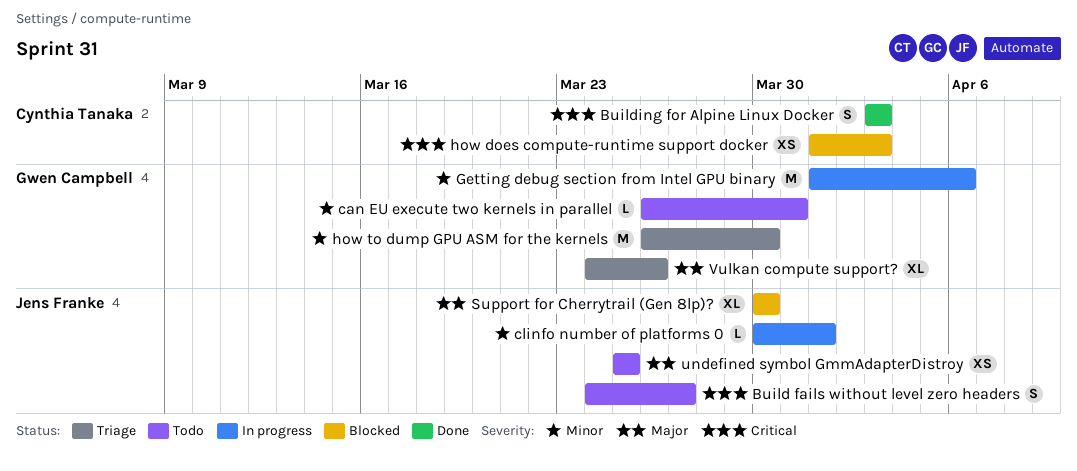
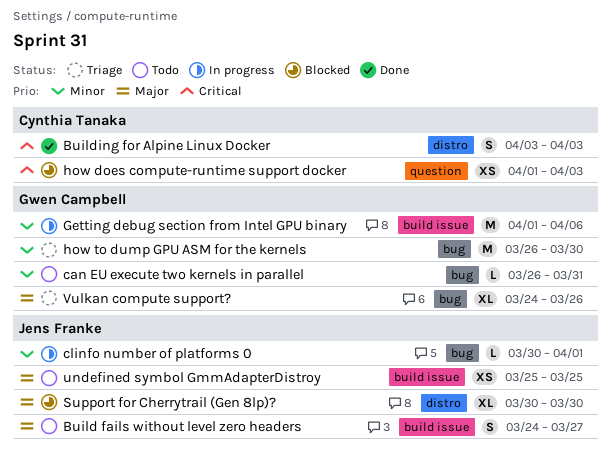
Build fails without level zero headers, priority: Critical -> Major

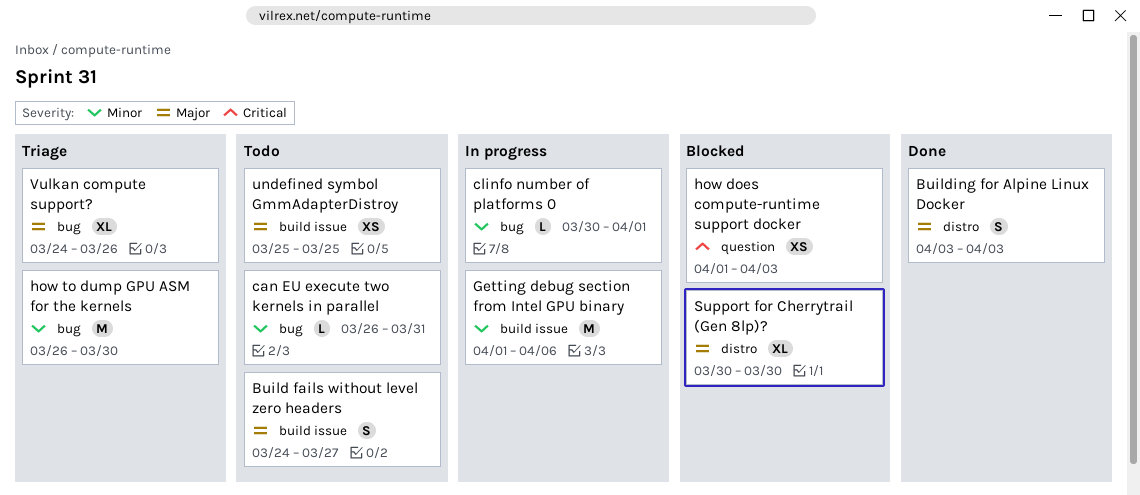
Building for Alpine Linux Docker, priority: Critical -> Major

